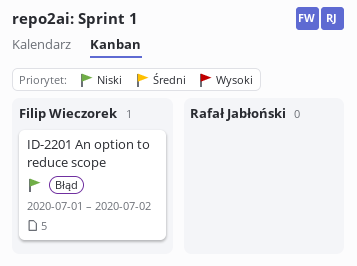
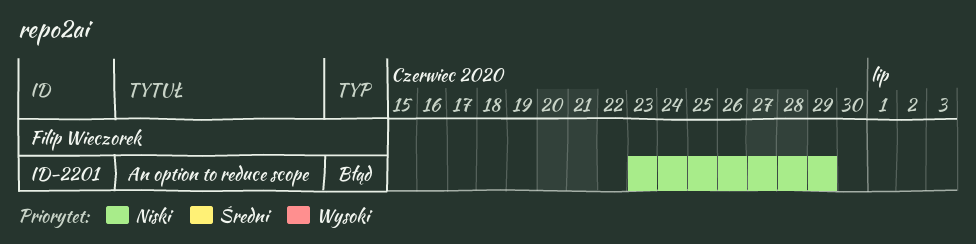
ID-2201, start: Jul 1 -> Jun 23
ID-2201, due: Jul 2 -> Jun 29

